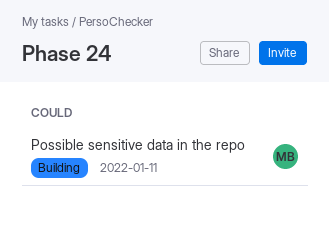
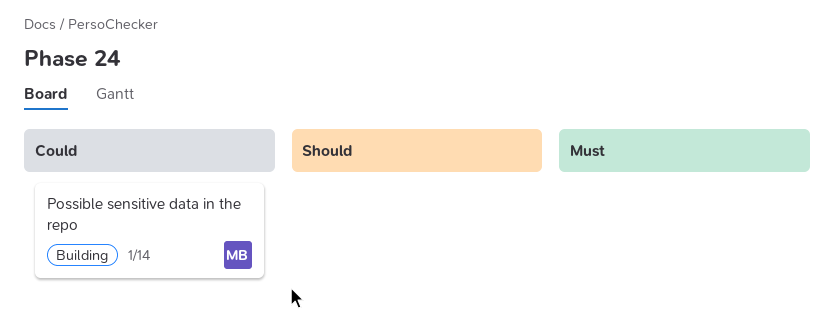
Possible sensitive data in the repo, due: Jan 11 -> Jan 14

